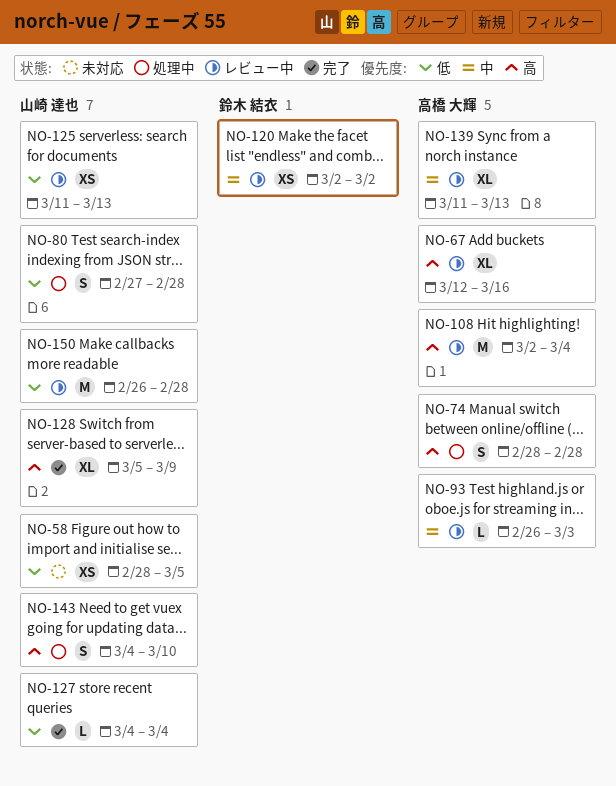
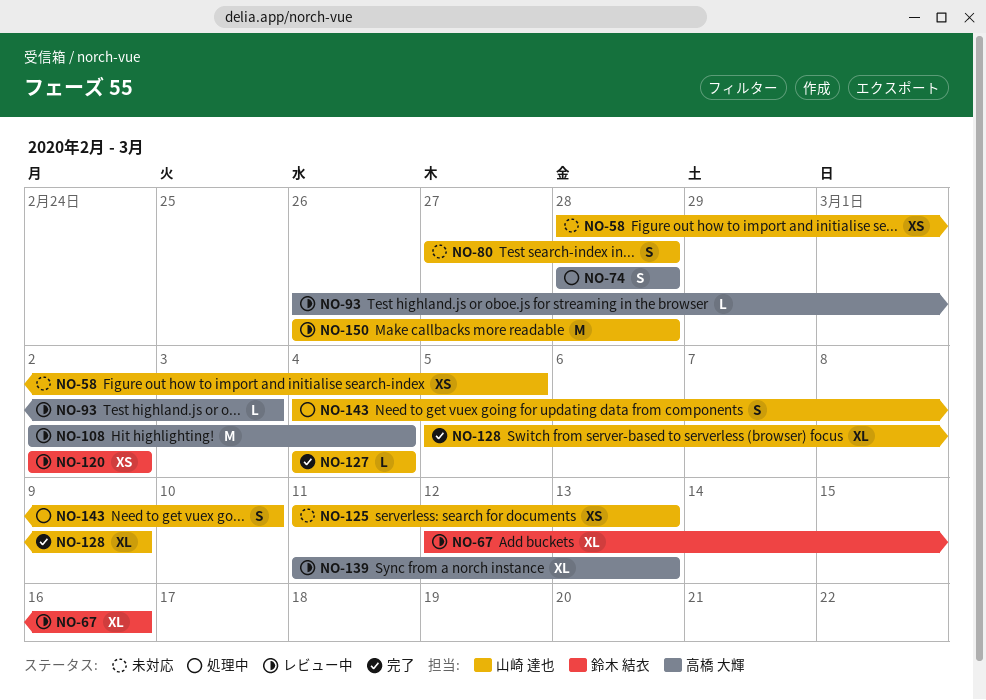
NO-67, owner: 高橋 大輝 -> 鈴木 結衣
NO-80, status: 処理中 -> 未対応
NO-125, status: レビュー中 -> 未対応

